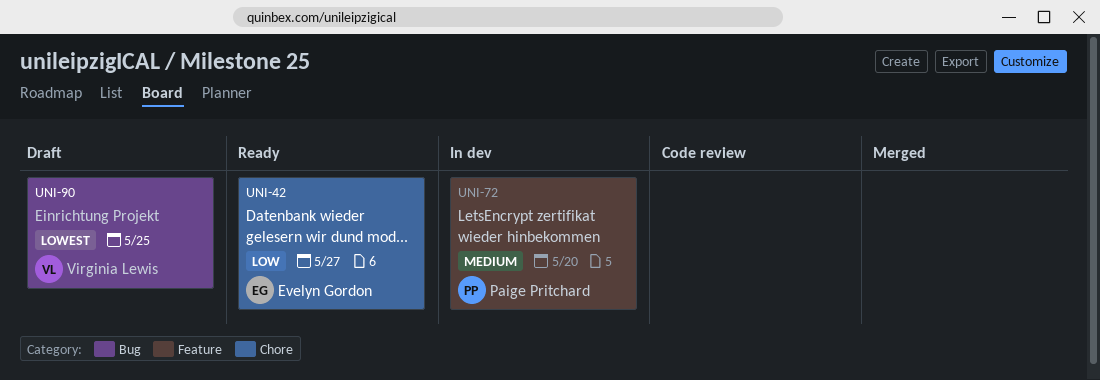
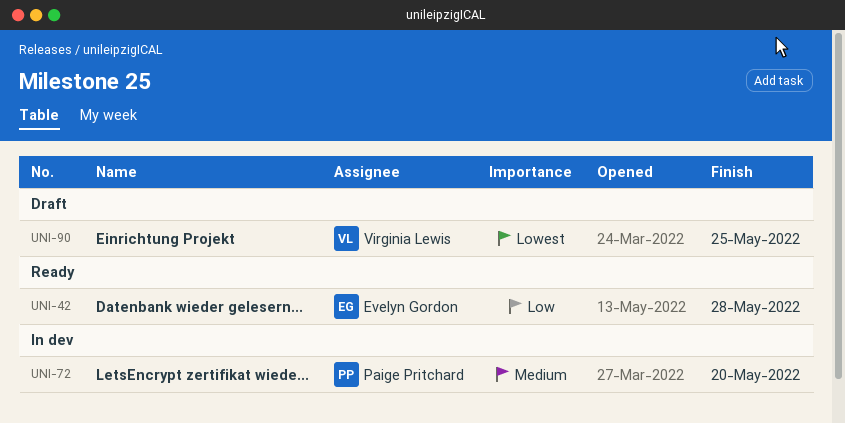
UNI-42, due: May 27 -> May 28

